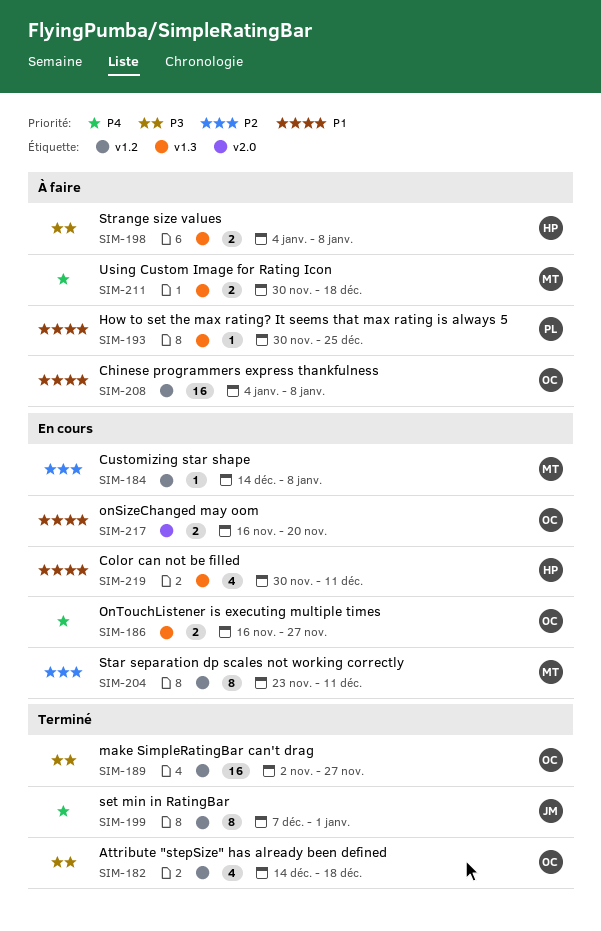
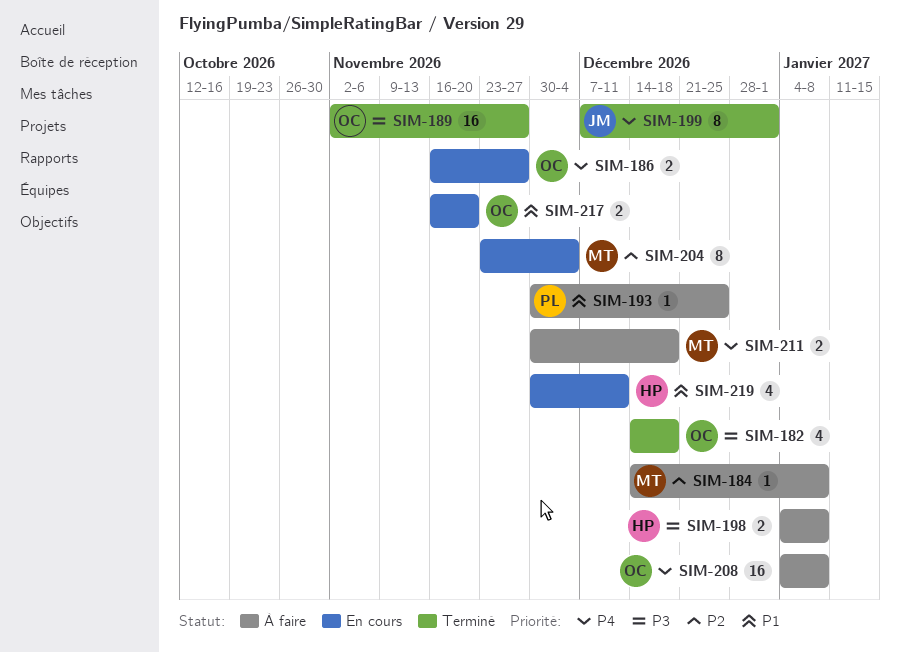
SIM-184, status: En cours -> À faire
SIM-204, due: Dec 11 -> Dec 4
SIM-208, priority: P1 -> P4

